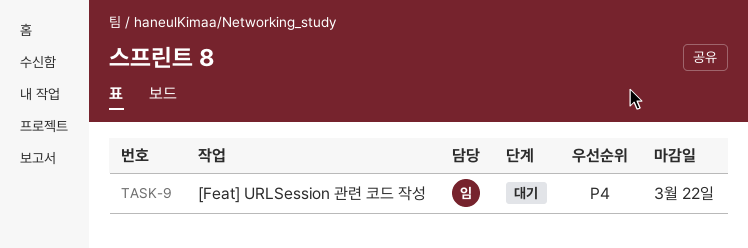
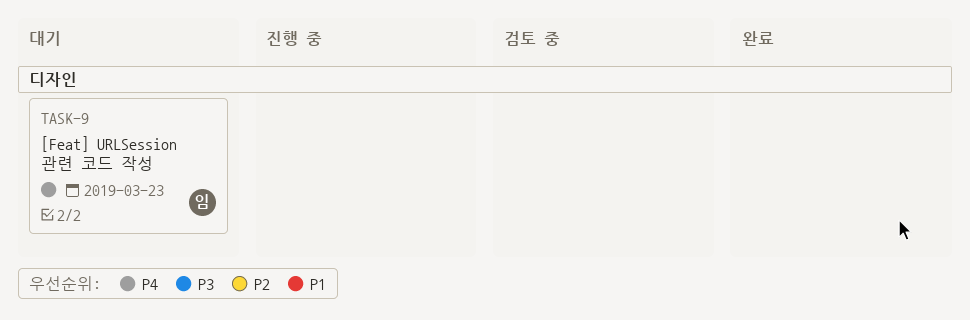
TASK-9, due: Mar 22 -> Mar 23

